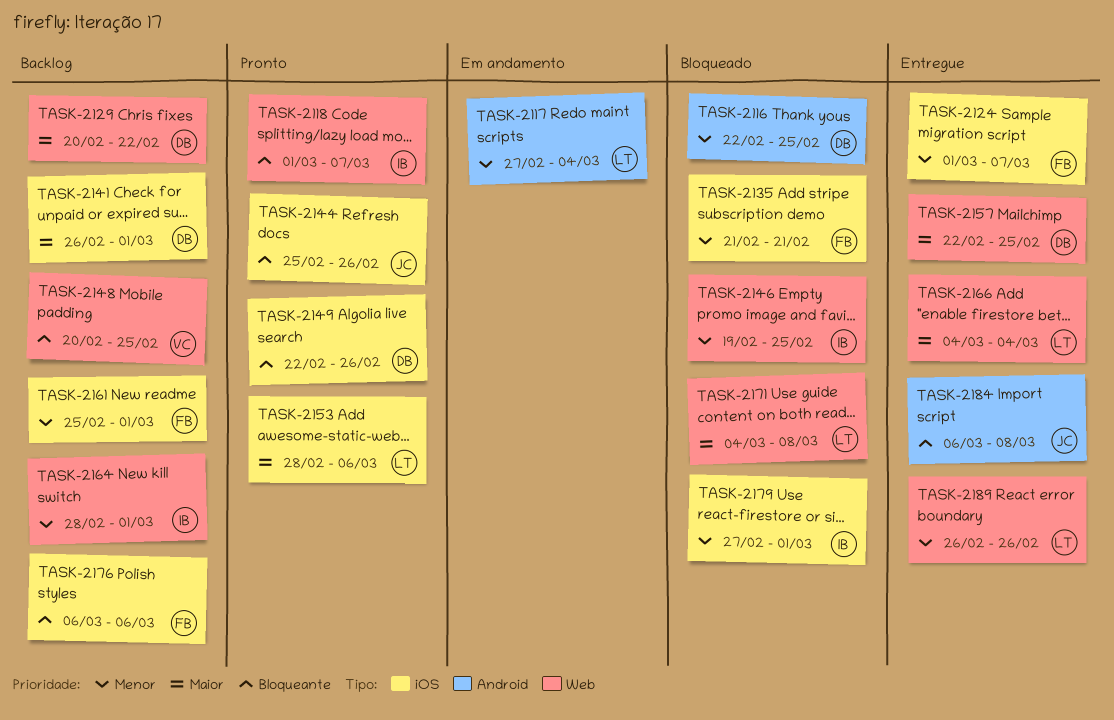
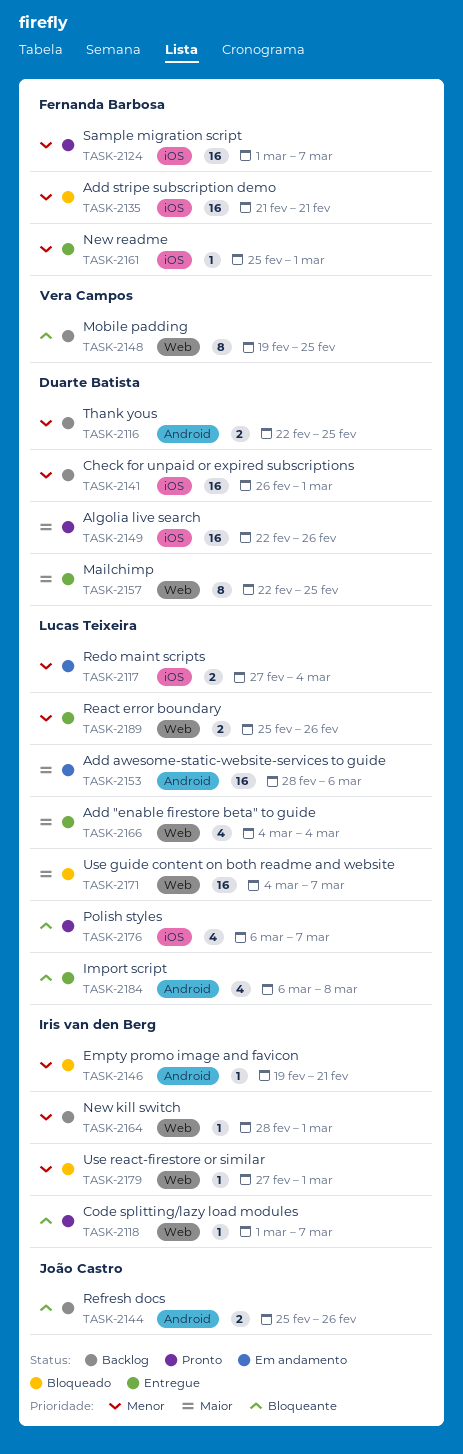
TASK-2116, status: Bloqueado -> Backlog
TASK-2117, label: Android -> iOS
TASK-2124, status: Entregue -> Pronto
TASK-2129: present -> none
TASK-2141, priority: Maior -> Menor
TASK-2144, status: Pronto -> Backlog
TASK-2144, label: iOS -> Android
TASK-2146, label: Web -> Android
TASK-2146, due: Feb 25 -> Feb 21
TASK-2148, start: Feb 20 -> Feb 19
TASK-2149, priority: Bloqueante -> Maior
TASK-2153, status: Pronto -> Em andamento
TASK-2153, label: iOS -> Android
TASK-2161, status: Backlog -> Entregue
TASK-2171, due: Mar 8 -> Mar 7
TASK-2176, status: Backlog -> Pronto
TASK-2176, owner: Fernanda Barbosa -> Lucas Teixeira
TASK-2176, due: Mar 6 -> Mar 7
TASK-2179, label: iOS -> Web
TASK-2184, owner: João Castro -> Lucas Teixeira
TASK-2189, start: Feb 26 -> Feb 25

